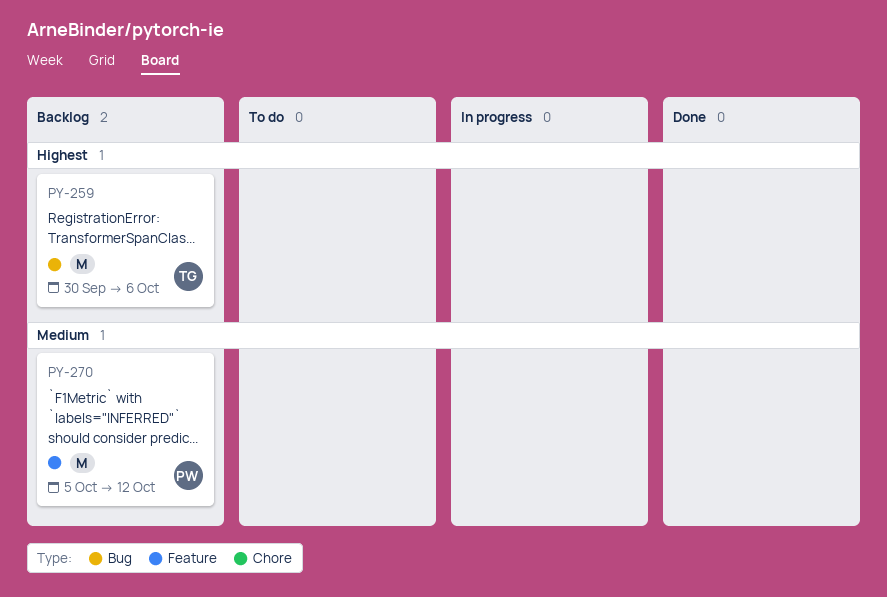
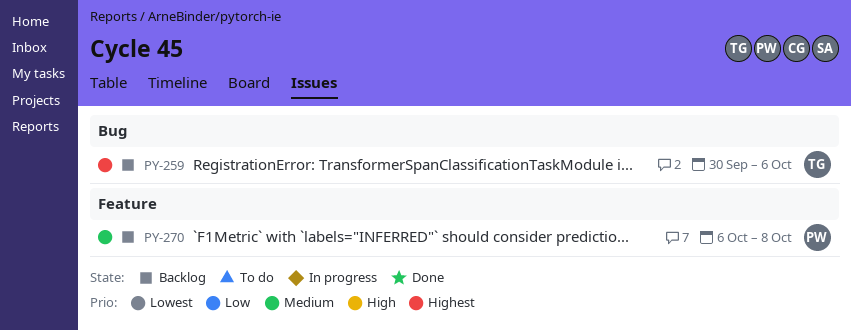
PY-270, start: Oct 5 -> Oct 6
PY-270, due: Oct 12 -> Oct 8

